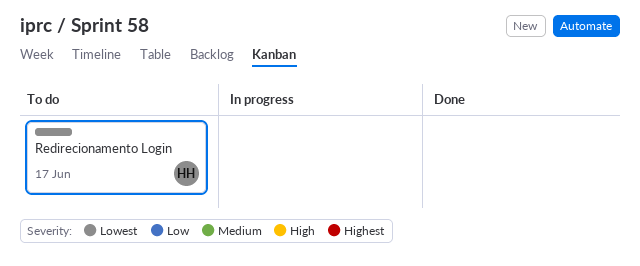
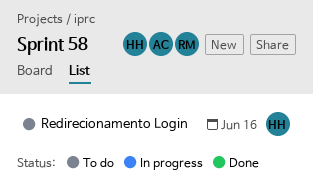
Redirecionamento Login, due: Jun 17 -> Jun 16

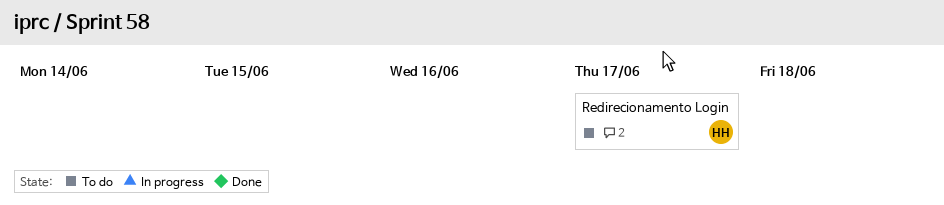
Redirecionamento Login, due: Jun 16 -> Jun 17

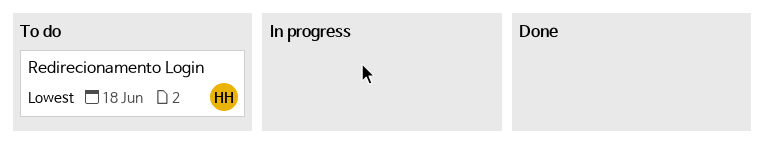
Redirecionamento Login, due: Jun 17 -> Jun 18

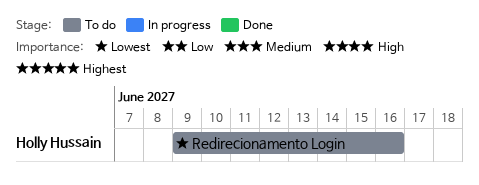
Redirecionamento Login, due: Jun 18 -> Jun 16

